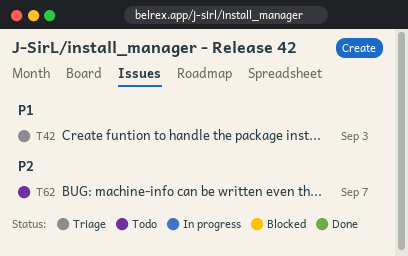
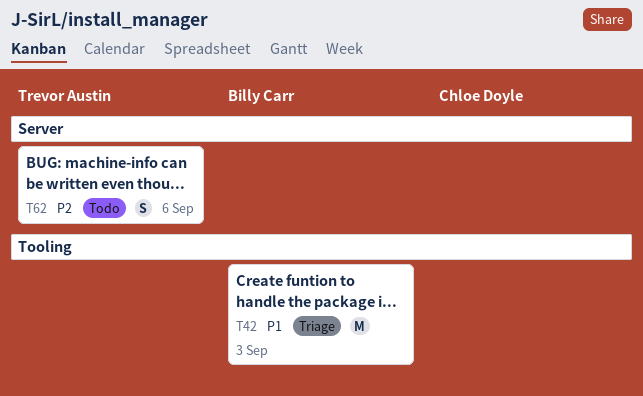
T62, due: Sep 7 -> Sep 6

